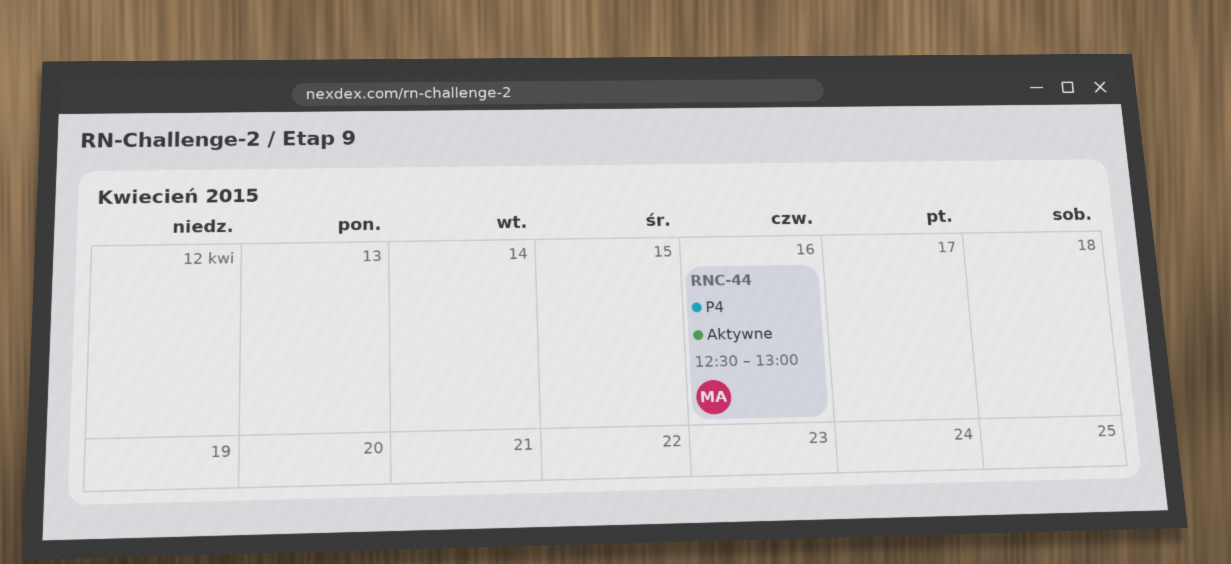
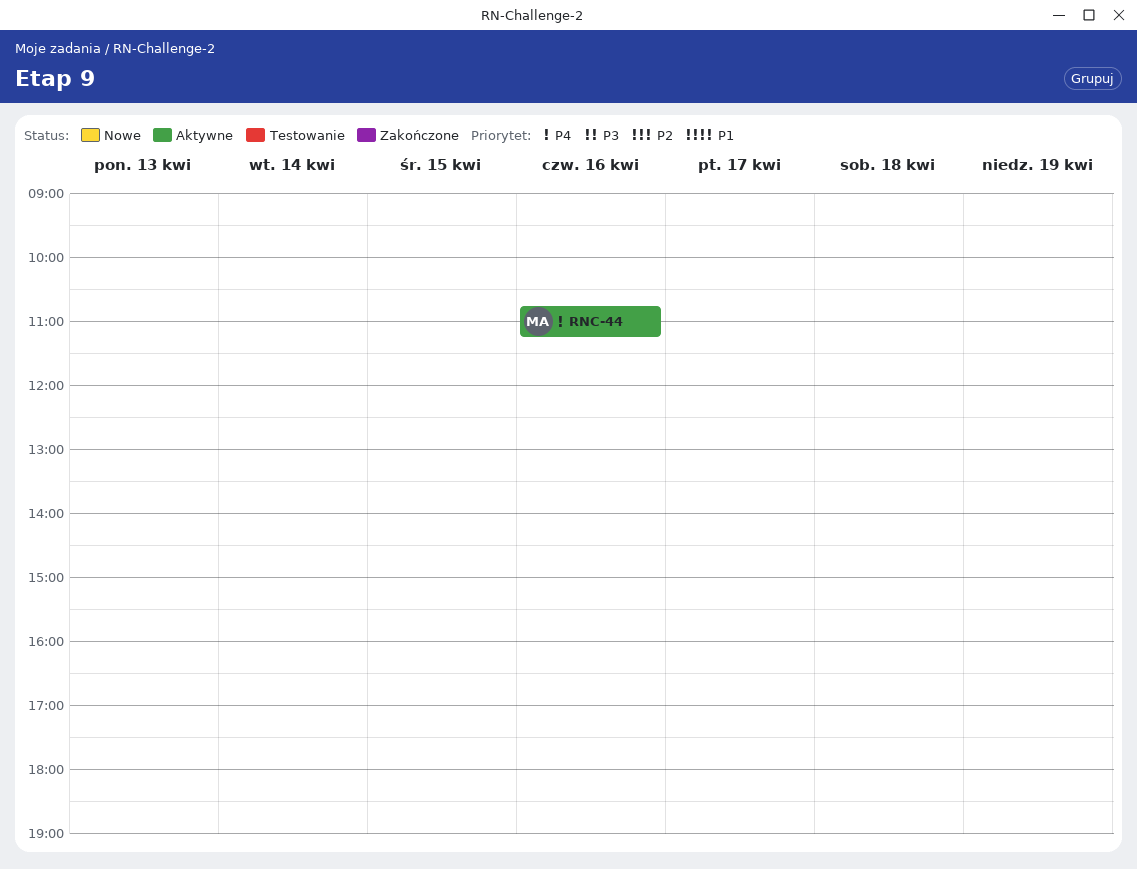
RNC-44, begins: 12:30 -> 10:45
RNC-44, ends: 13:00 -> 11:15

